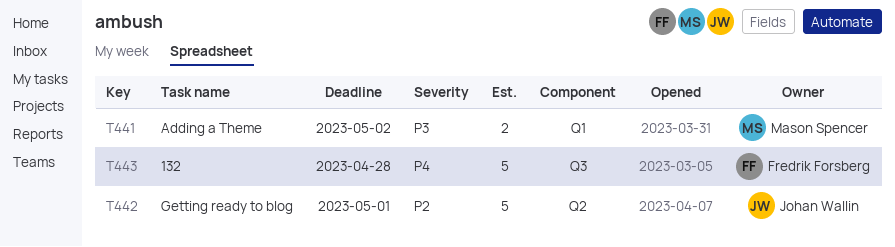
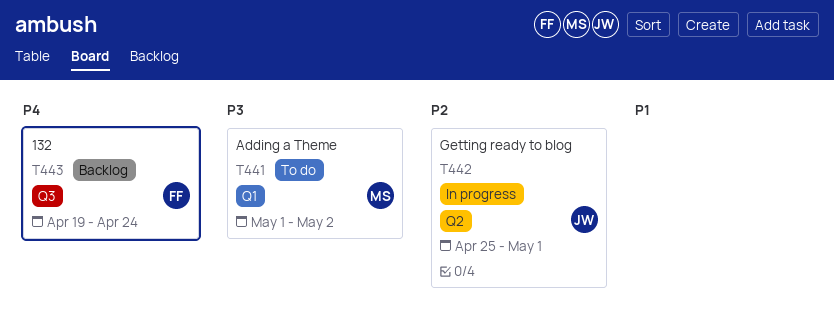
T443, due: Apr 28 -> Apr 24

